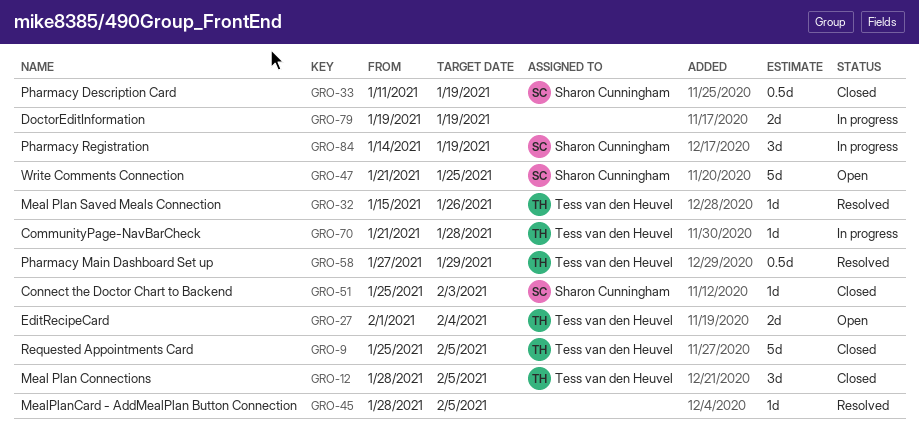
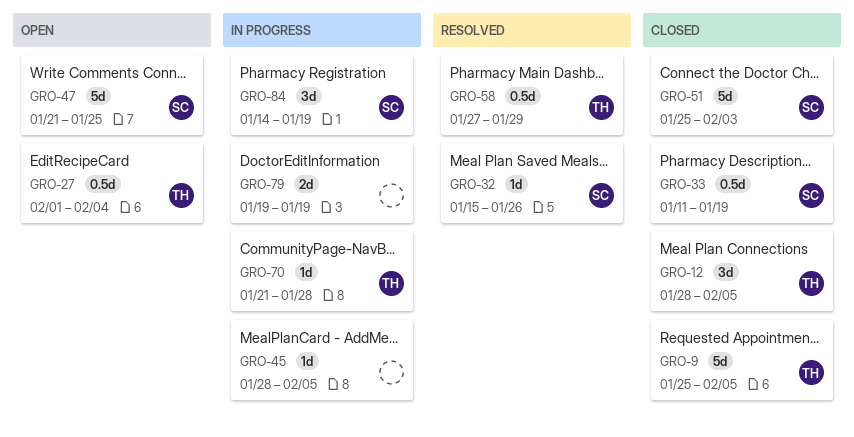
GRO-27, estimate: 2d -> 0.5d
GRO-32, owner: Tess van den Heuvel -> Sharon Cunningham
GRO-45, status: Resolved -> In progress
GRO-51, estimate: 1d -> 5d

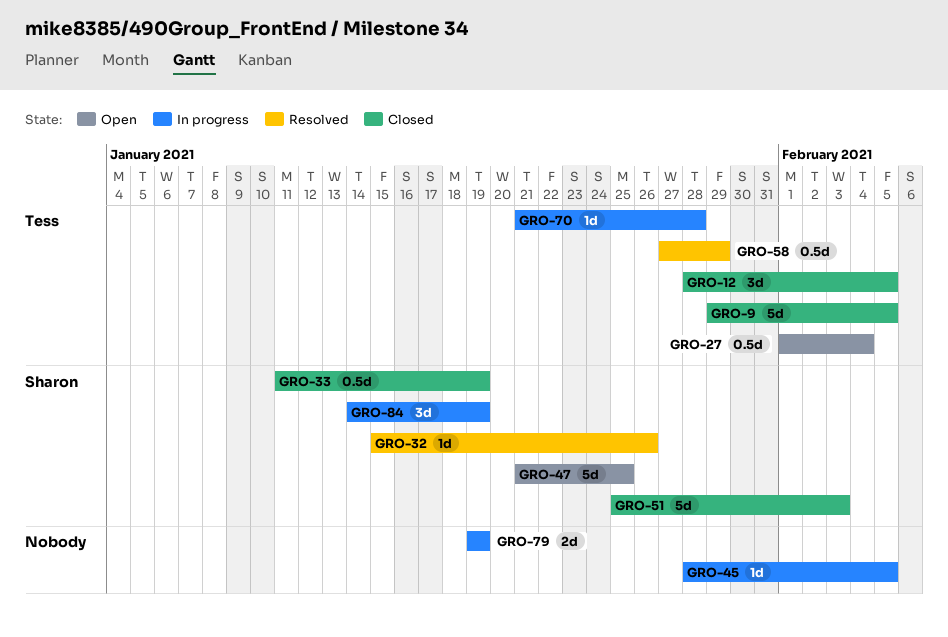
GRO-9, start: Jan 25 -> Jan 29

